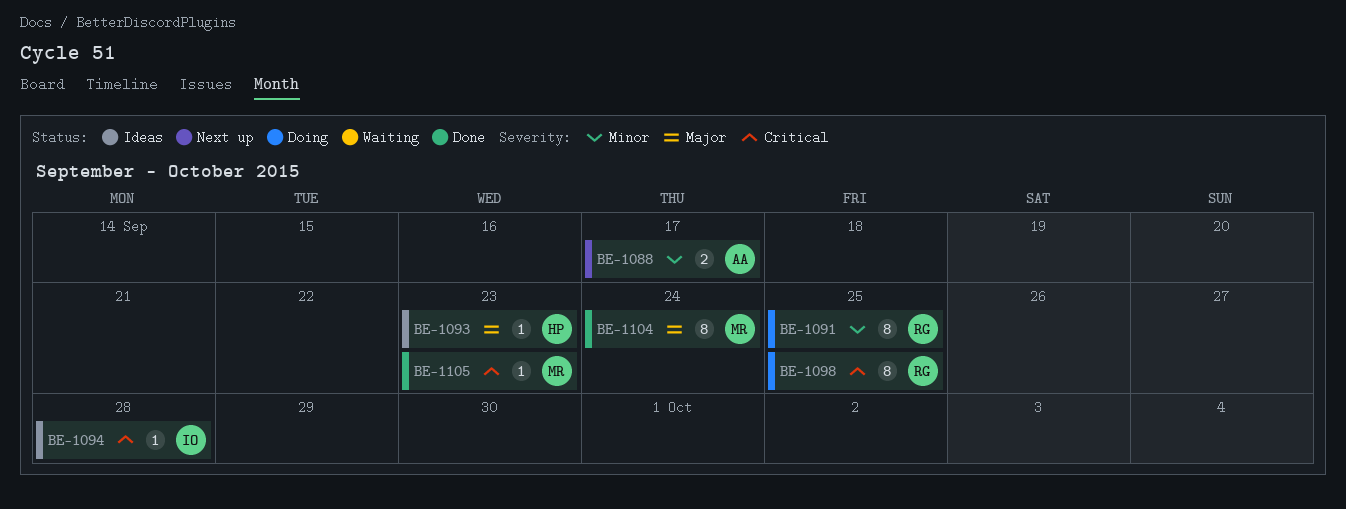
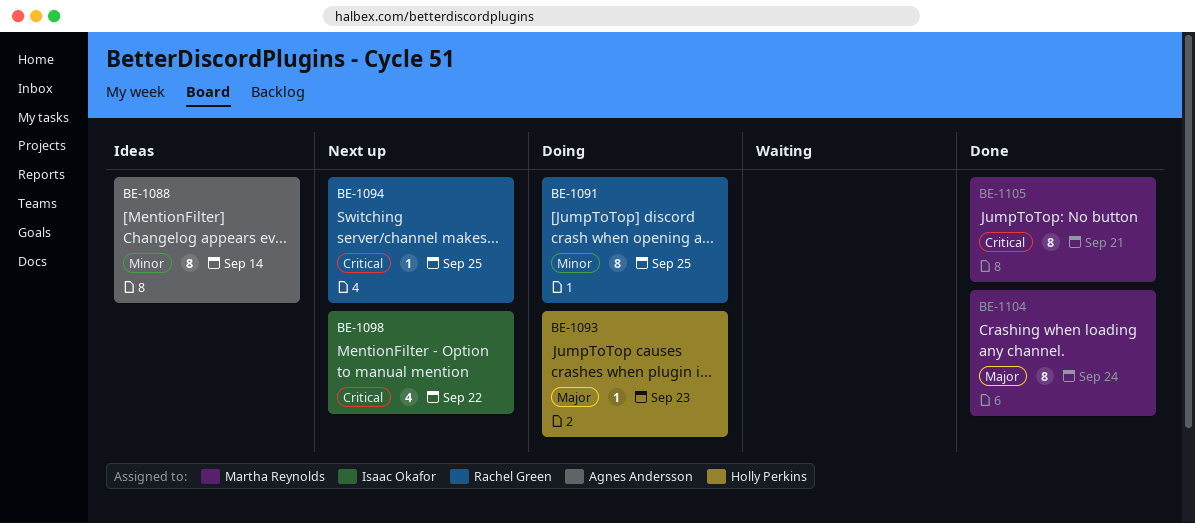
BE-1088, status: Next up -> Ideas
BE-1088, estimate: 2 -> 8
BE-1088, due: Sep 17 -> Sep 14
BE-1093, status: Ideas -> Doing
BE-1094, status: Ideas -> Next up
BE-1094, owner: Isaac Okafor -> Rachel Green
BE-1094, due: Sep 28 -> Sep 25
BE-1098, status: Doing -> Next up
BE-1098, owner: Rachel Green -> Isaac Okafor
BE-1098, estimate: 8 -> 4
BE-1098, due: Sep 25 -> Sep 22
BE-1105, estimate: 1 -> 8
BE-1105, due: Sep 23 -> Sep 21

